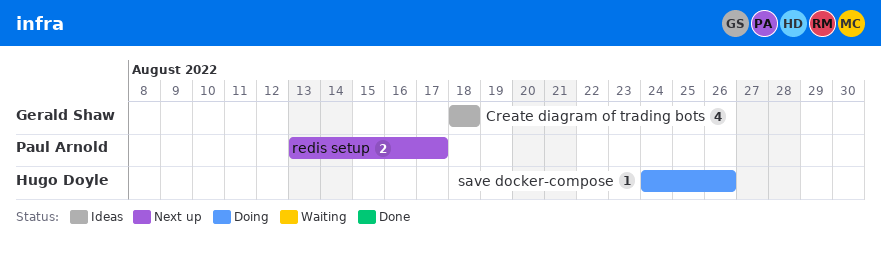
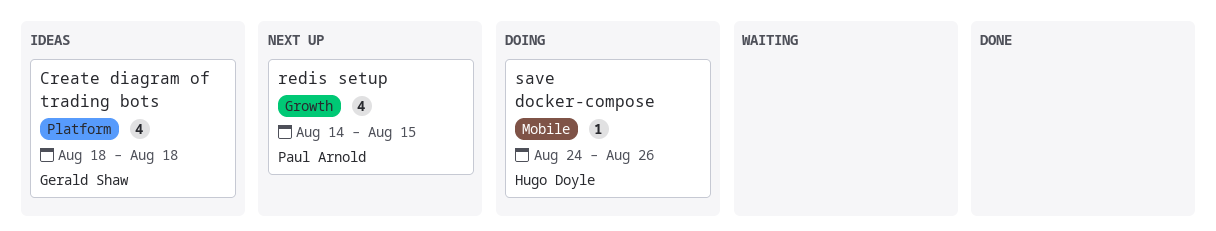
redis setup, estimate: 2 -> 4
redis setup, start: Aug 13 -> Aug 14
redis setup, due: Aug 17 -> Aug 15

